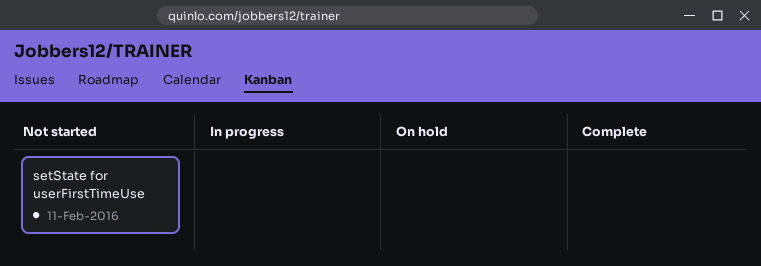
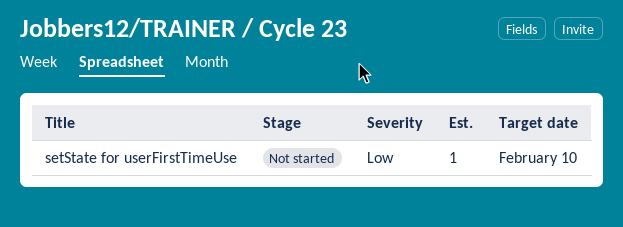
setState for userFirstTimeUse, due: Feb 11 -> Feb 10

